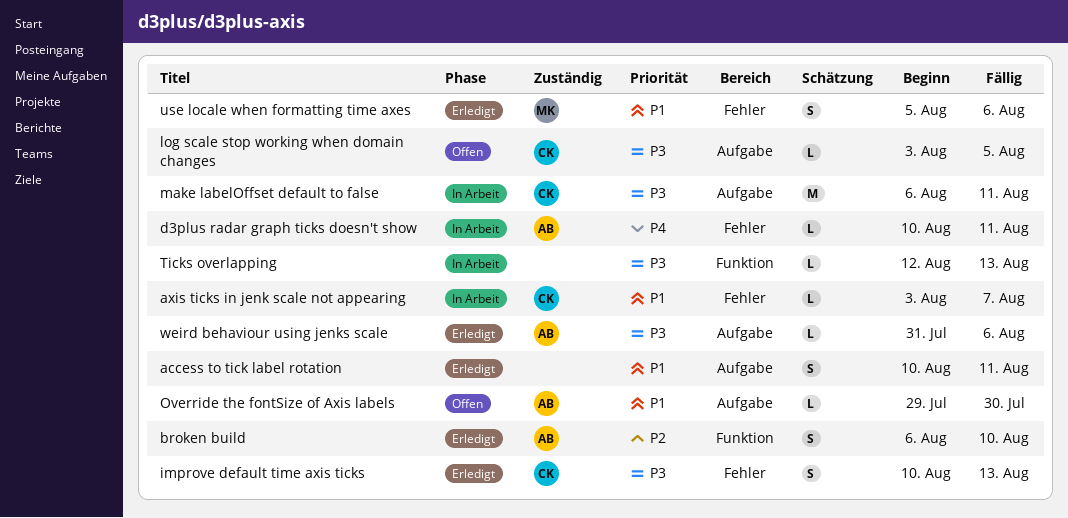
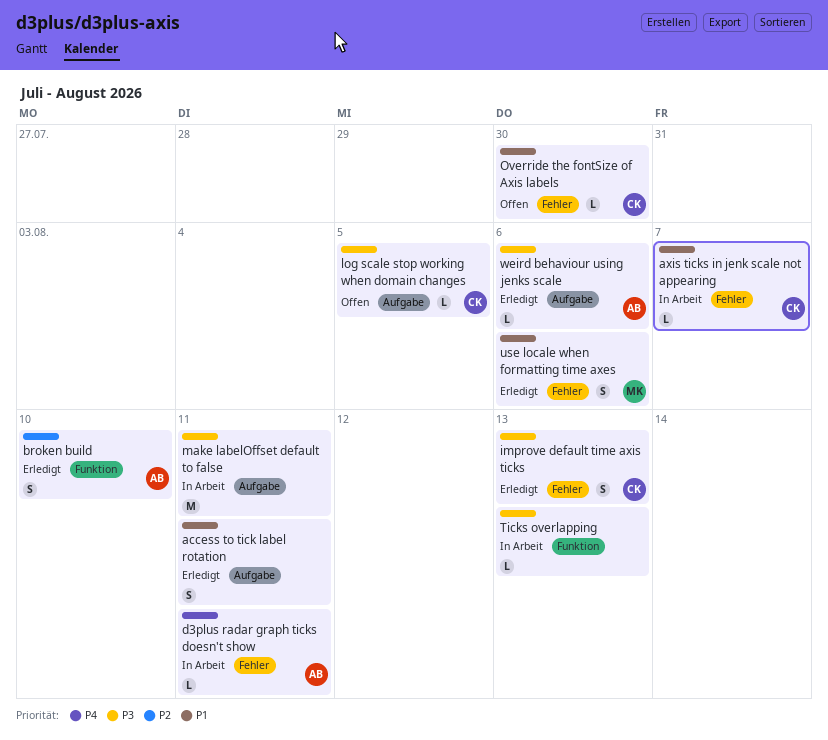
make labelOffset default to false, owner: CK -> none
Override the fontSize of Axis labels, owner: AB -> CK
Override the fontSize of Axis labels, label: Aufgabe -> Fehler

